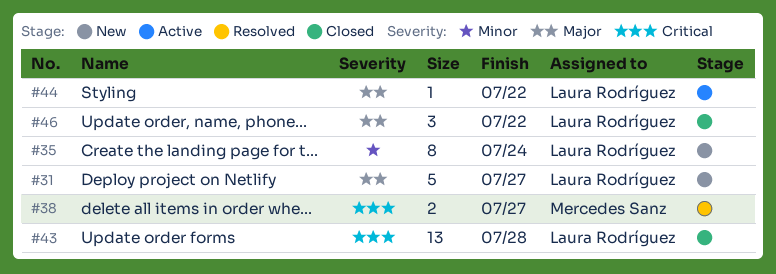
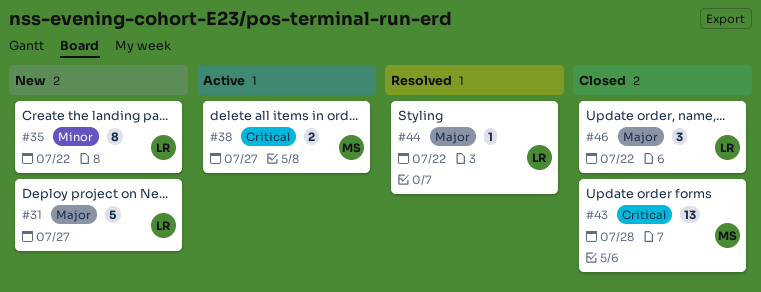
#35, due: Jul 24 -> Jul 22
#38, status: Resolved -> Active
#43, owner: Laura Rodríguez -> Mercedes Sanz
#44, status: Active -> Resolved

